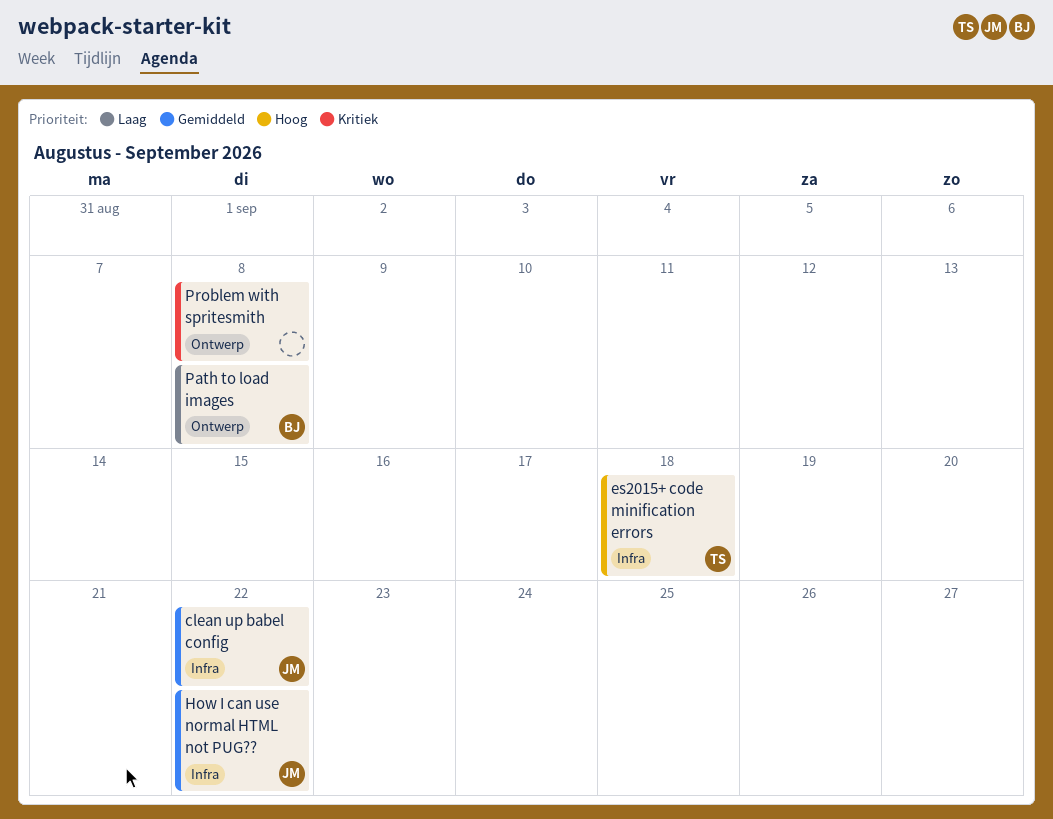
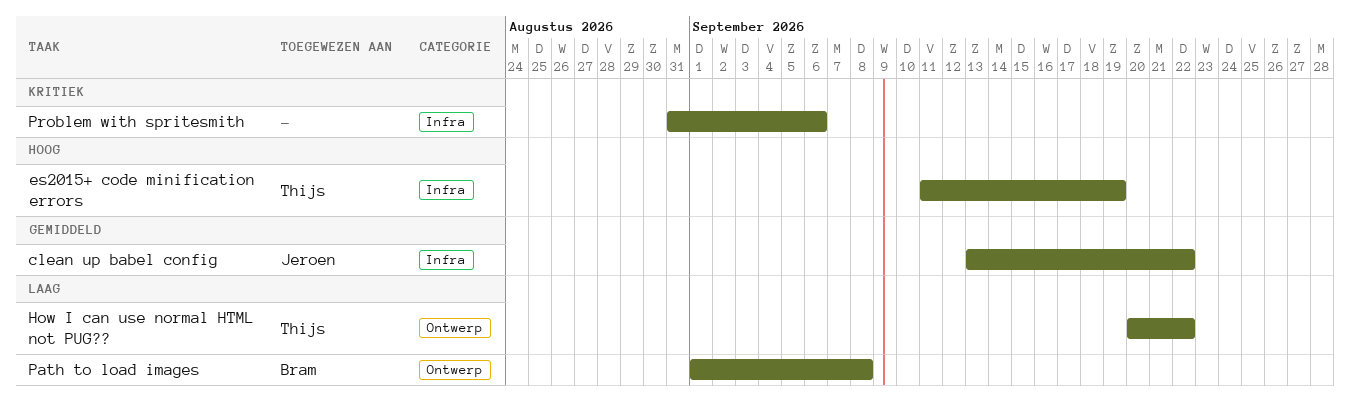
es2015+ code minification errors, due: Sep 18 -> Sep 19
How I can use normal HTML not PUG??, owner: Jeroen -> Thijs
How I can use normal HTML not PUG??, priority: Gemiddeld -> Laag
How I can use normal HTML not PUG??, label: Infra -> Ontwerp
Problem with spritesmith, label: Ontwerp -> Infra
Problem with spritesmith, due: Sep 8 -> Sep 6

